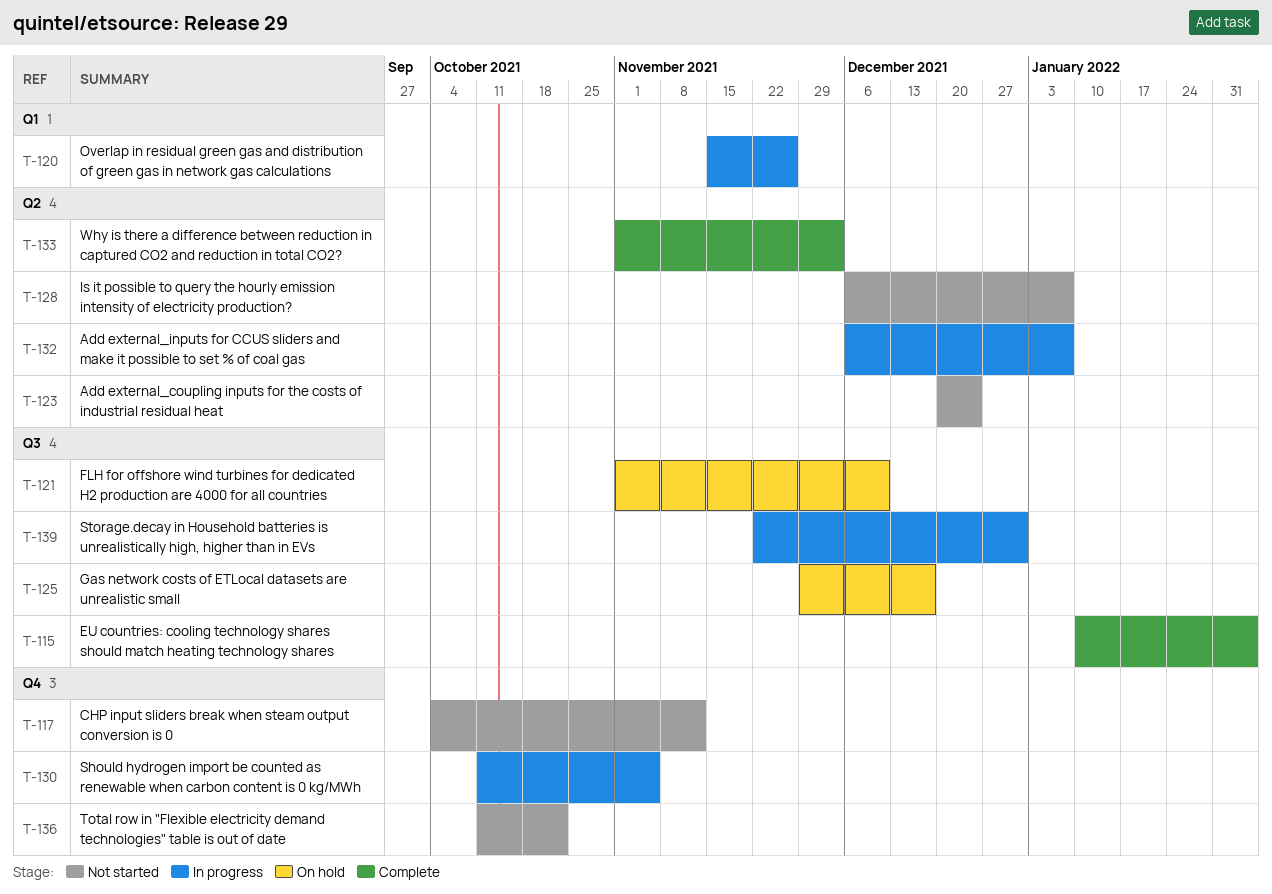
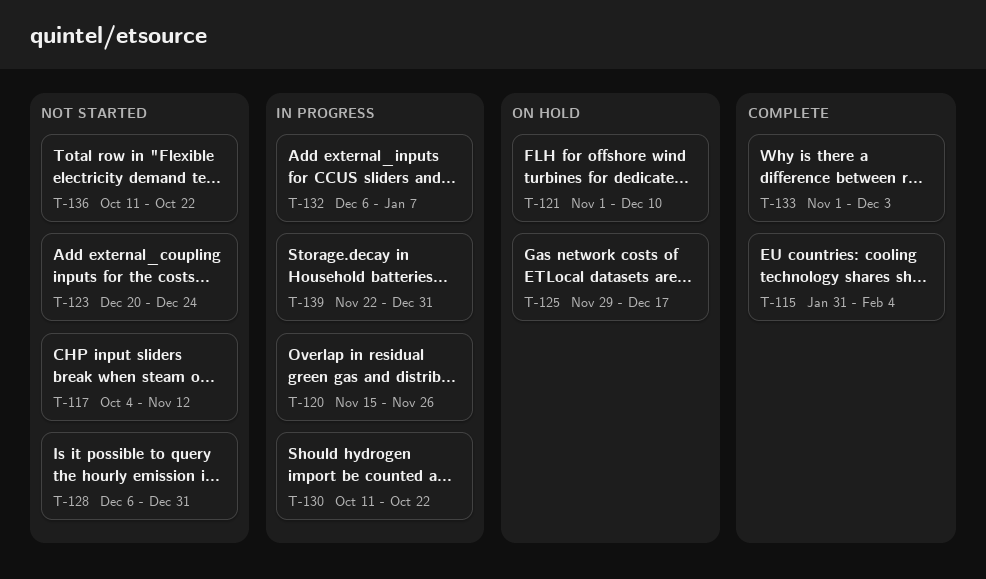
T-115, start: Jan 10 -> Jan 31
T-128, due: Jan 7 -> Dec 31
T-130, due: Nov 5 -> Oct 22

